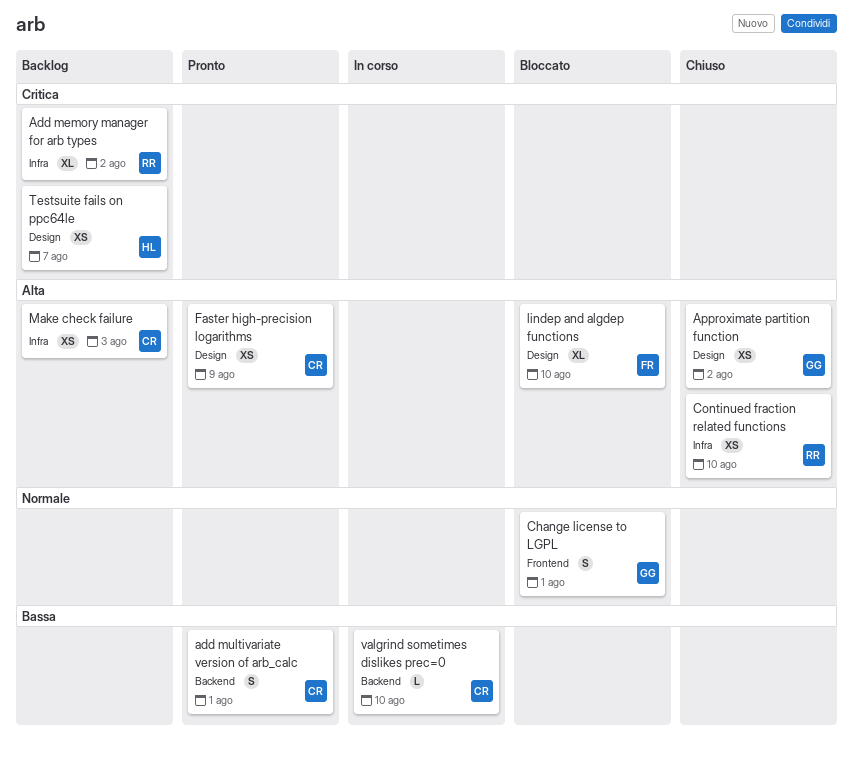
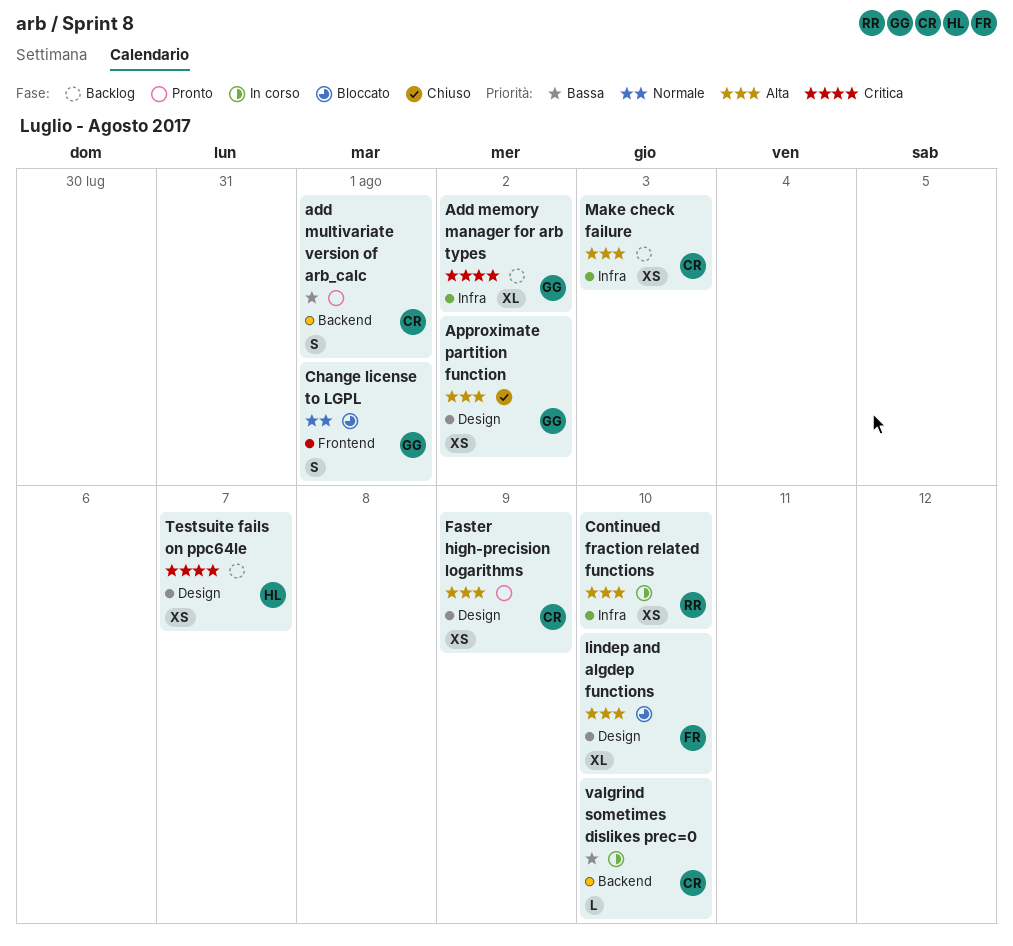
Add memory manager for arb types, owner: RR -> GG
Continued fraction related functions, status: Chiuso -> In corso

